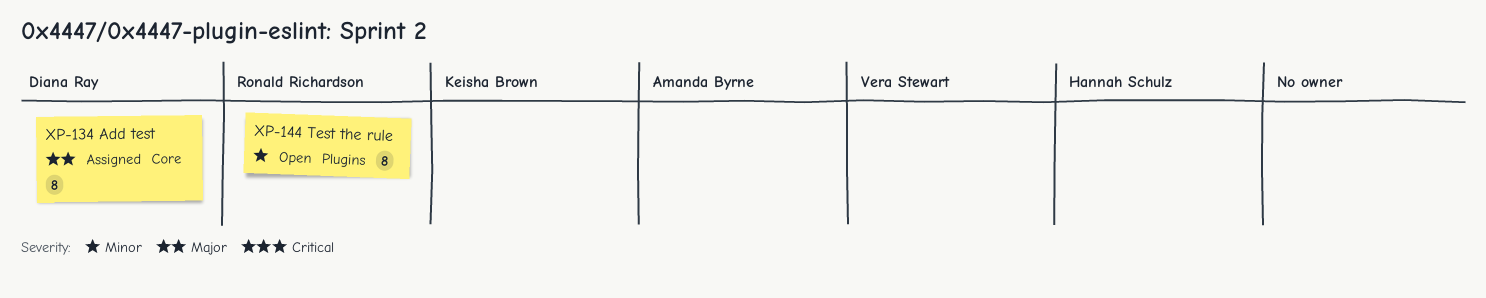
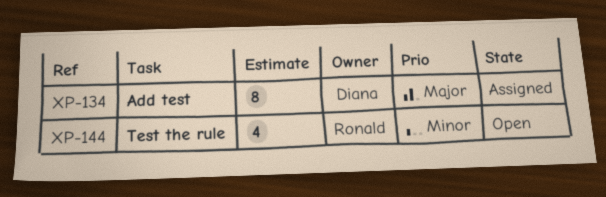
XP-144, estimate: 8 -> 4

